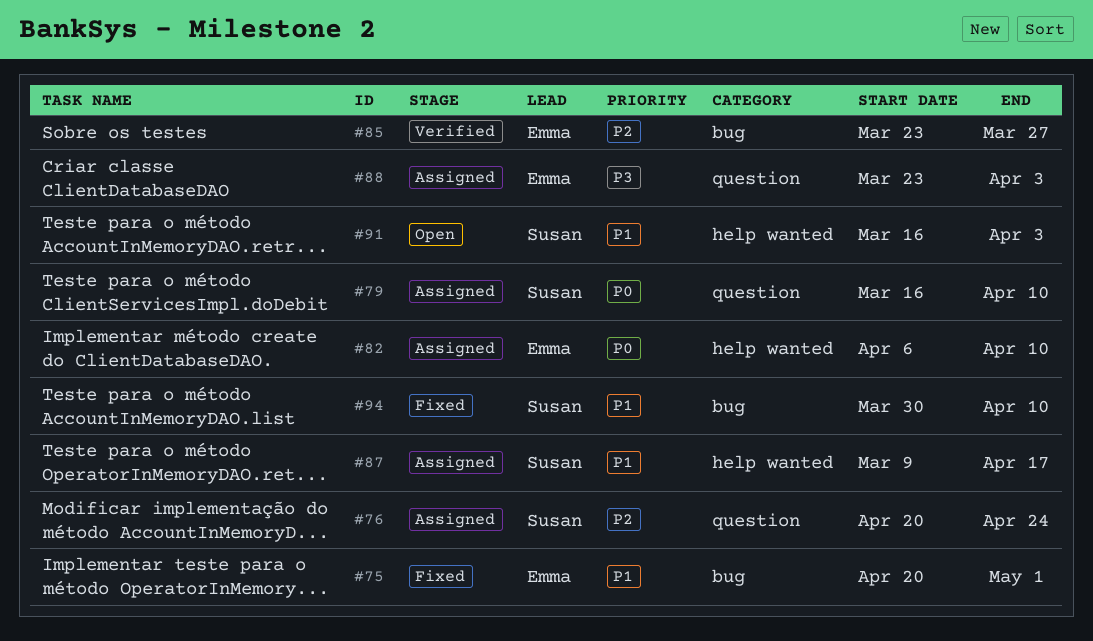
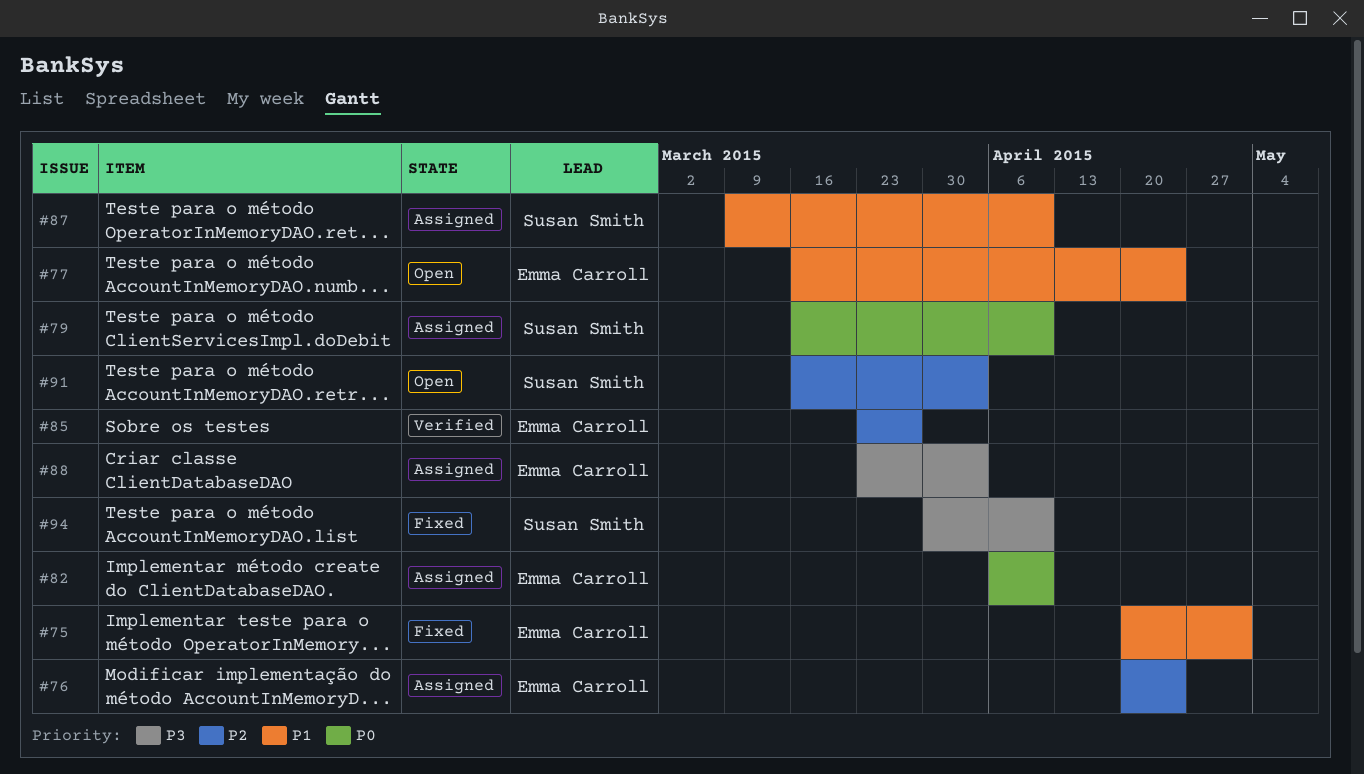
#76, owner: Susan Smith -> Emma Carroll
#77: none -> present
#87, due: Apr 17 -> Apr 10
#91, priority: P1 -> P2
#94, priority: P1 -> P3

